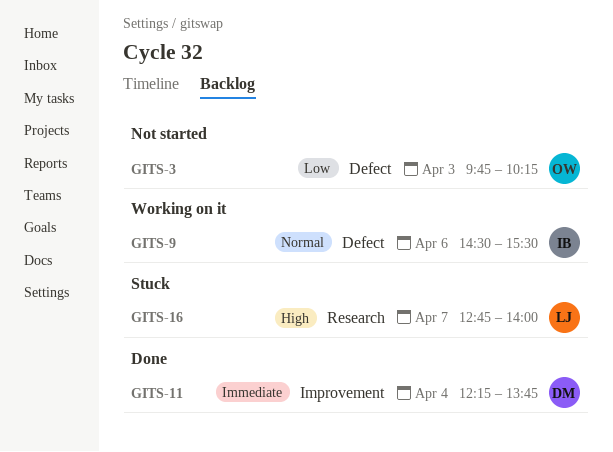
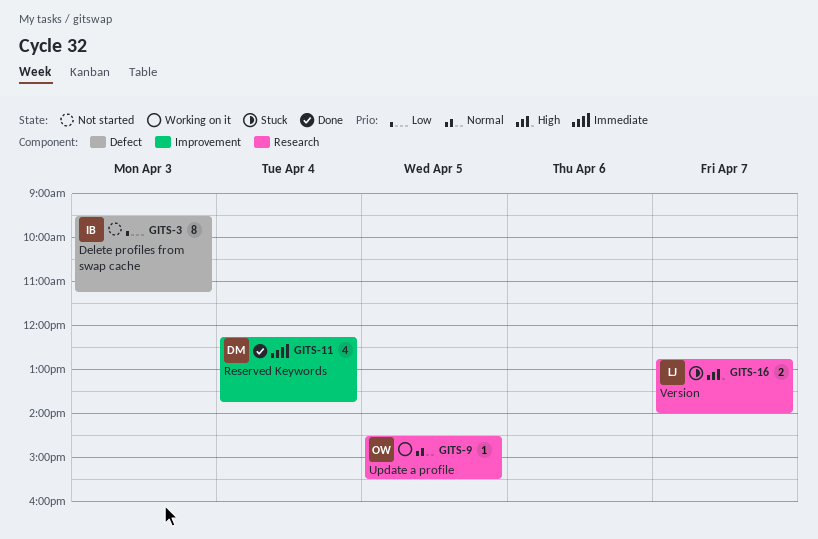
GITS-3, owner: OW -> IB
GITS-3, begins: 09:45 -> 09:30
GITS-3, ends: 10:15 -> 11:15
GITS-9, owner: IB -> OW
GITS-9, label: Defect -> Research
GITS-9, day: Apr 6 -> Apr 5

